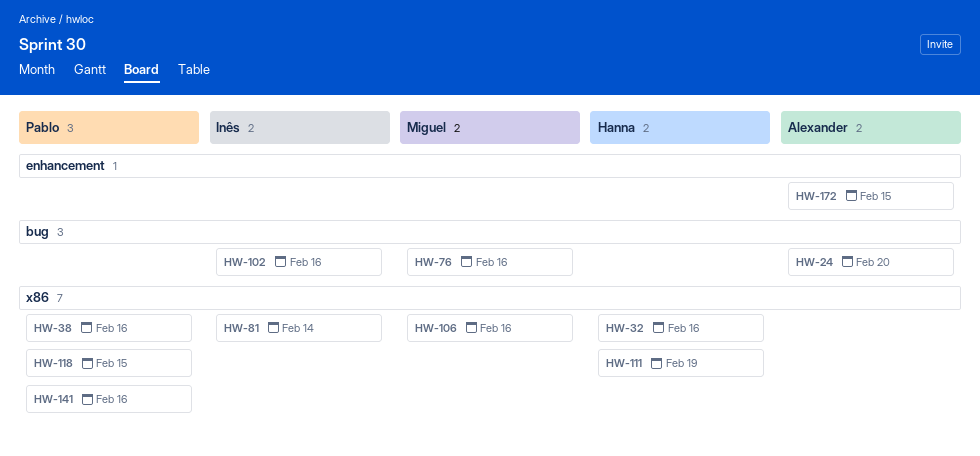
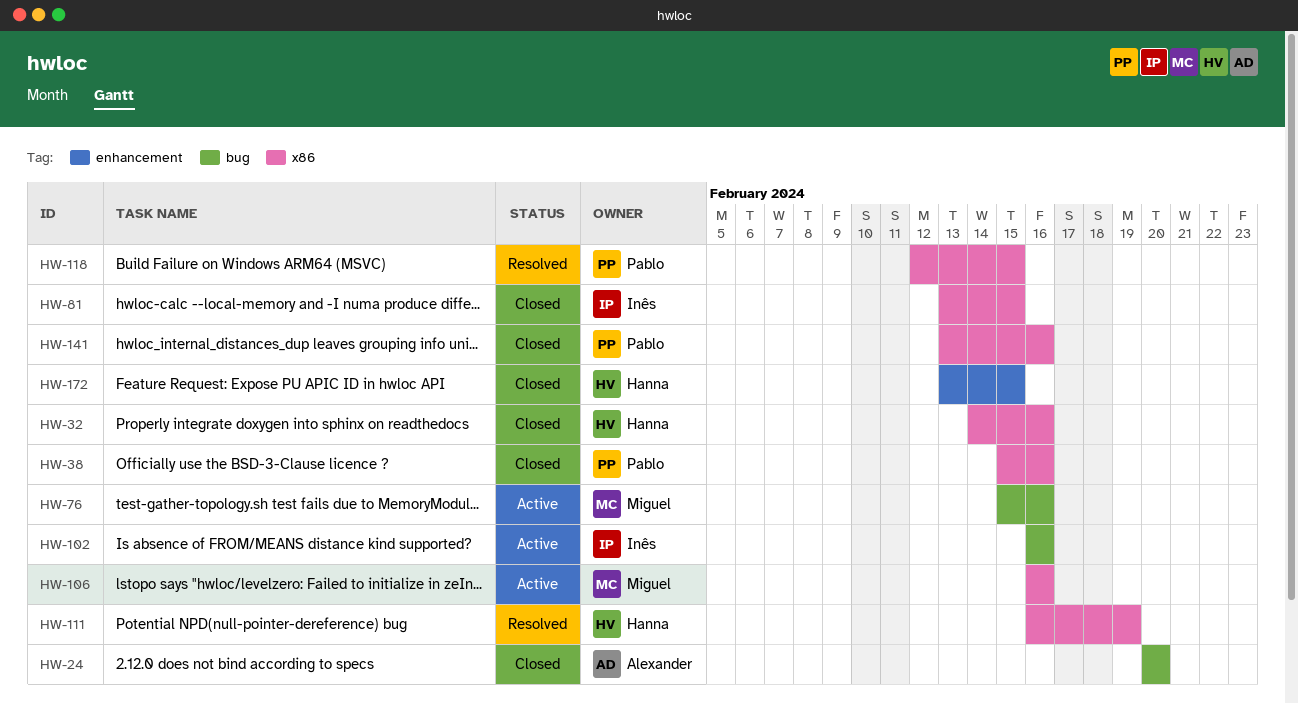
HW-81, due: Feb 14 -> Feb 15
HW-172, owner: Alexander -> Hanna

